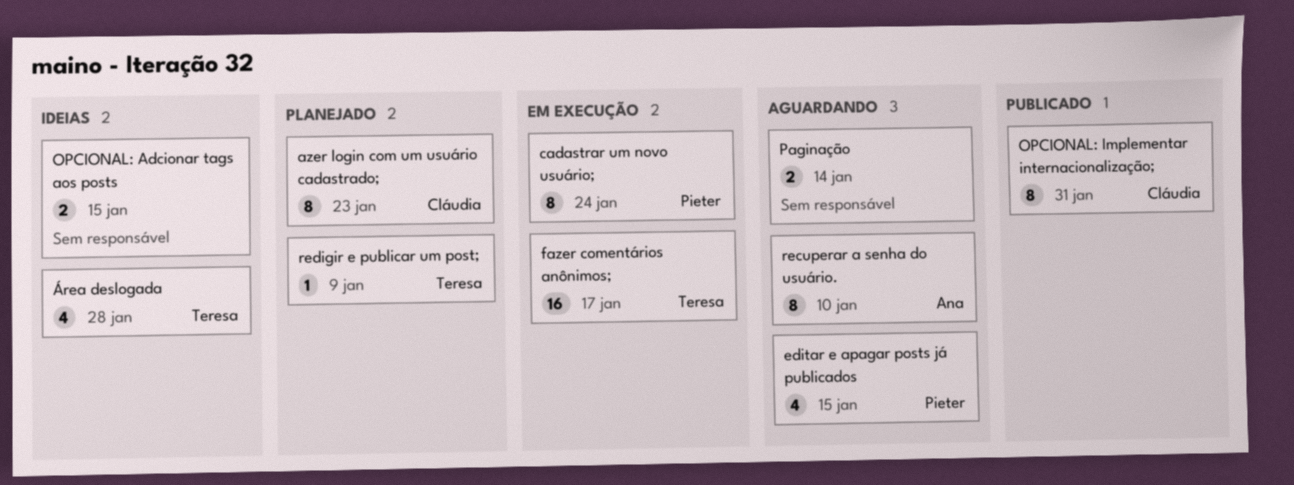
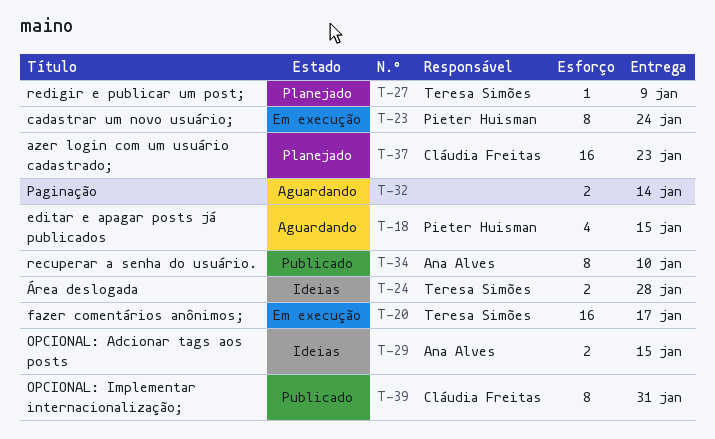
azer login com um usuário cadastrado;, estimate: 8 -> 16
OPCIONAL: Adcionar tags aos posts, owner: none -> Ana Alves
recuperar a senha do usuário., status: Aguardando -> Publicado
Área deslogada, estimate: 4 -> 2

